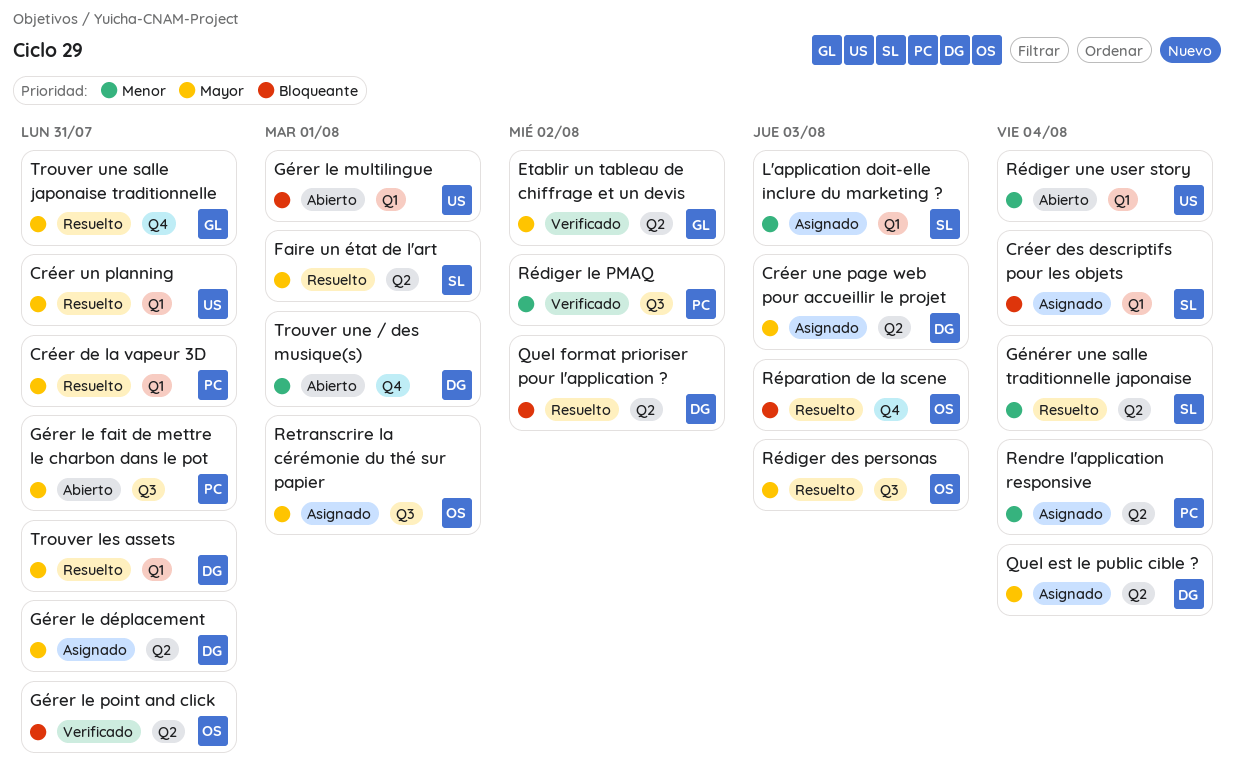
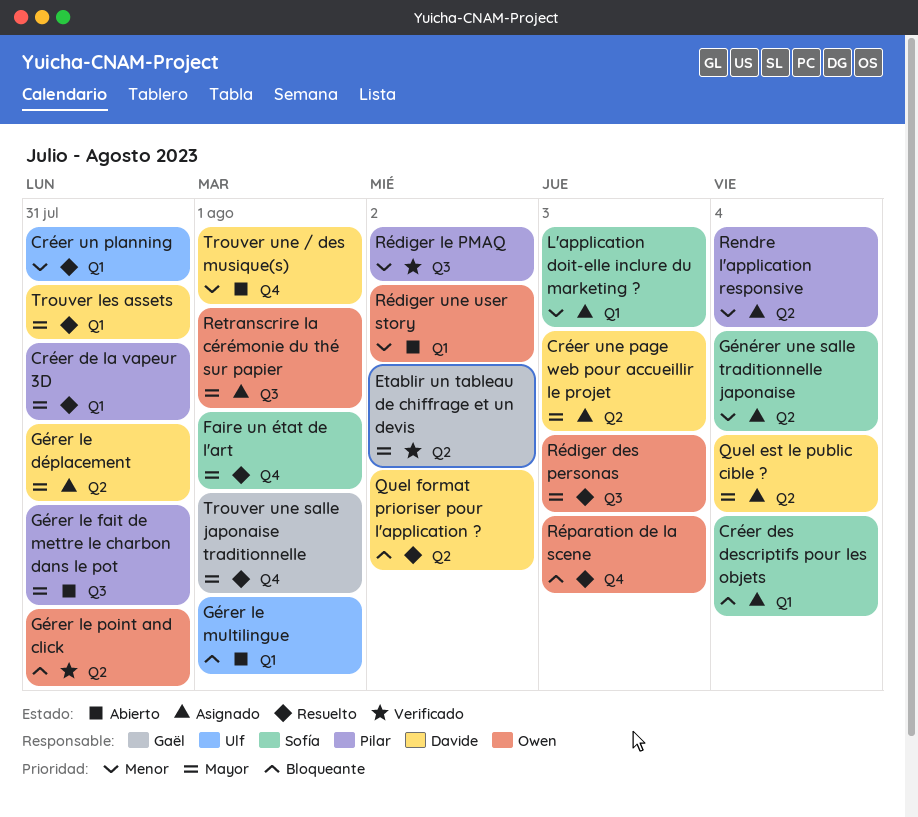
Créer un planning, priority: Mayor -> Menor
Faire un état de l'art, label: Q2 -> Q4
Générer une salle traditionnelle japonaise, status: Resuelto -> Asignado
Rédiger une user story, owner: Ulf -> Owen
Rédiger une user story, due: Aug 4 -> Aug 2
Trouver une salle japonaise traditionnelle, due: Jul 31 -> Aug 1

